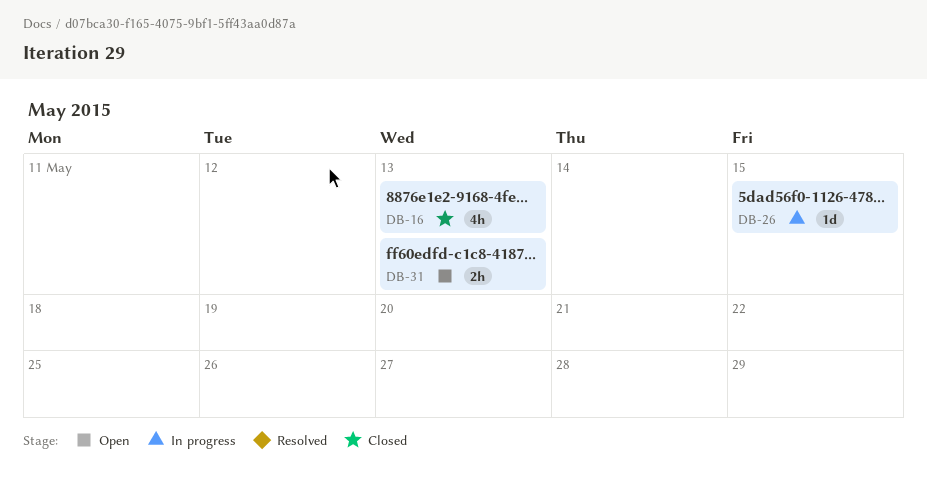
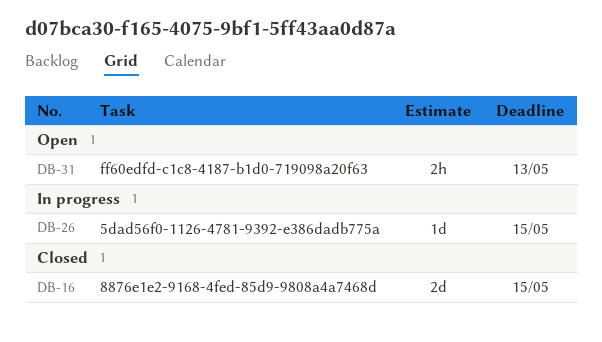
DB-16, estimate: 4h -> 2d
DB-16, due: May 13 -> May 15

